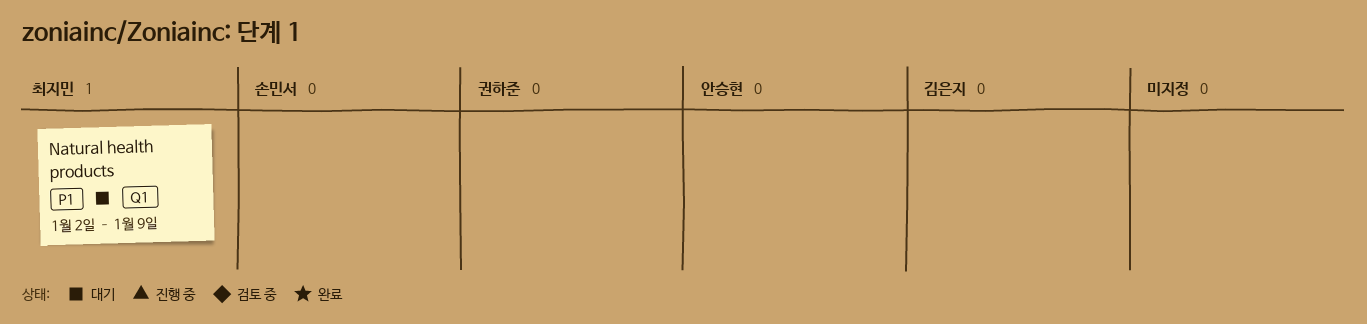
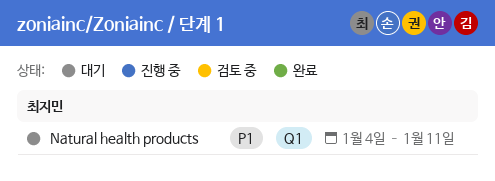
Natural health products, start: Jan 2 -> Jan 4
Natural health products, due: Jan 9 -> Jan 11

